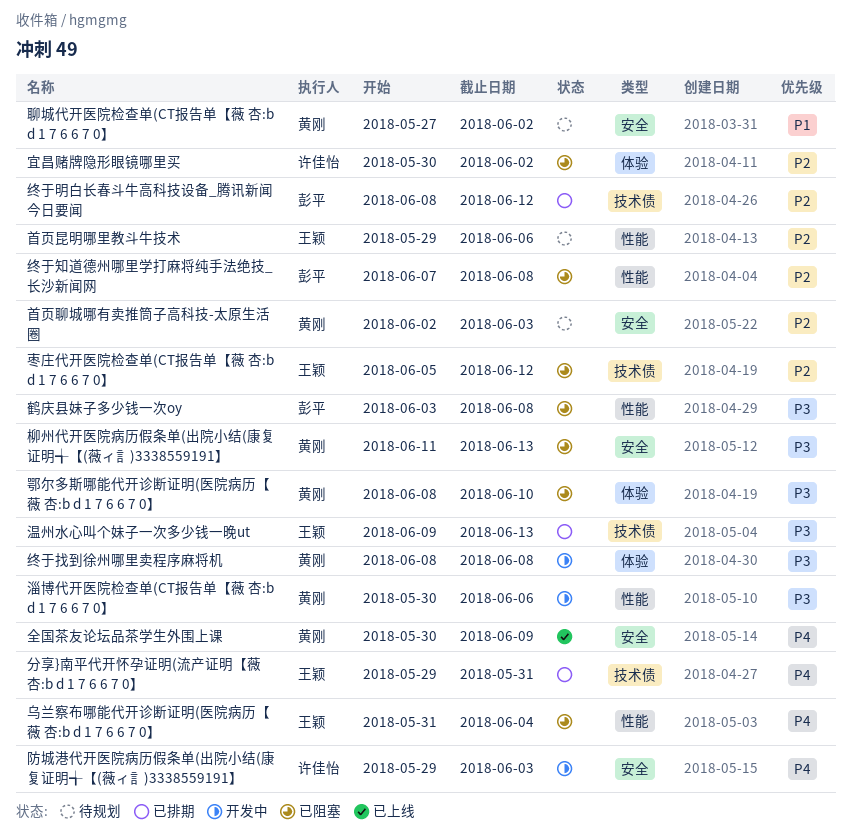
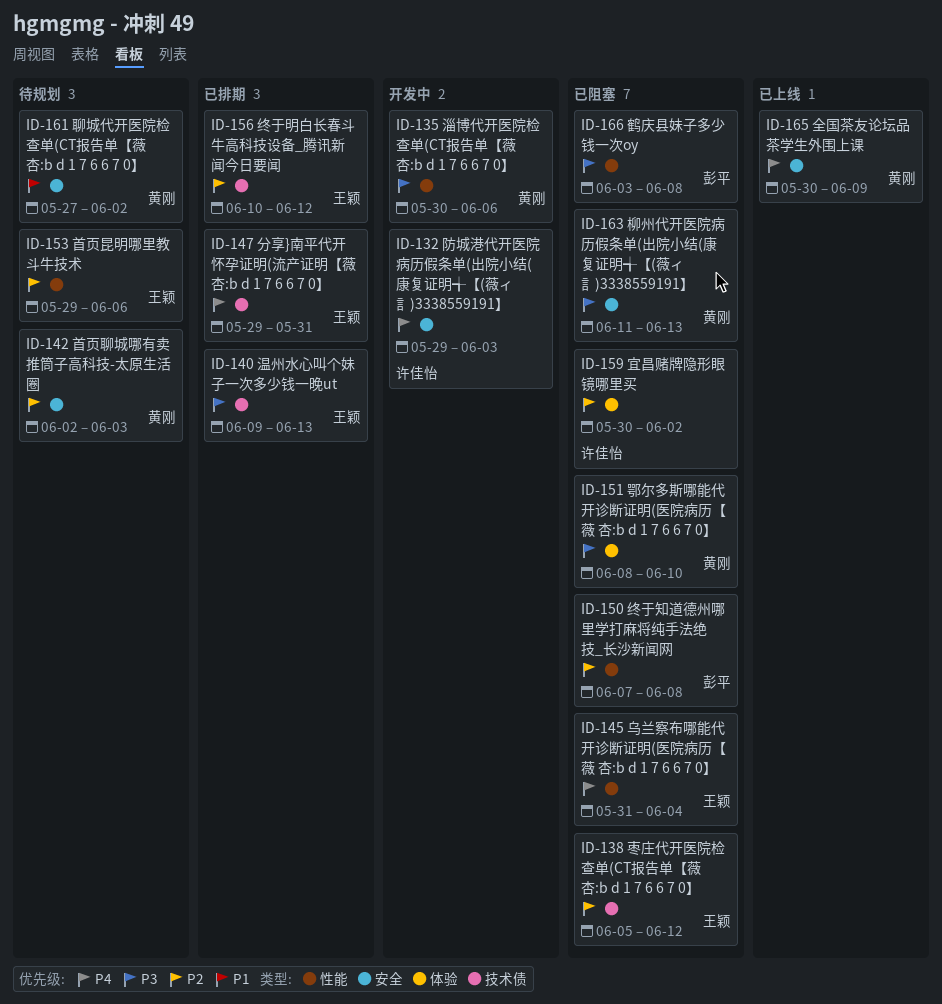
终于找到徐州哪里卖程序麻将机: present -> none
终于明白长春斗牛高科技设备_腾讯新闻今日要闻, owner: 彭平 -> 王颖
终于明白长春斗牛高科技设备_腾讯新闻今日要闻, start: Jun 8 -> Jun 10

